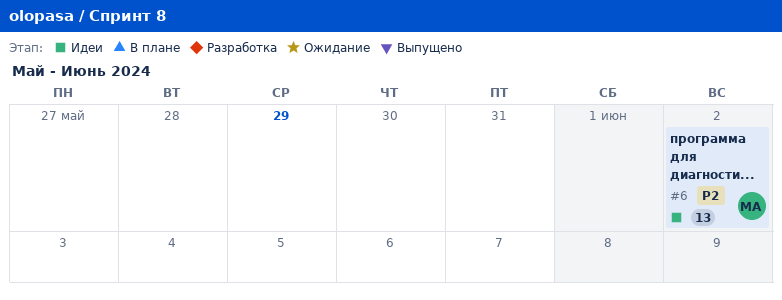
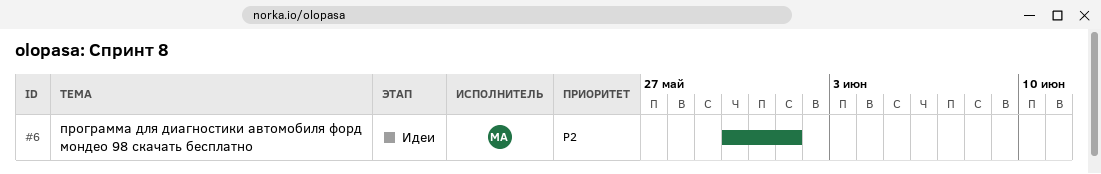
#6, due: Jun 2 -> Jun 1

